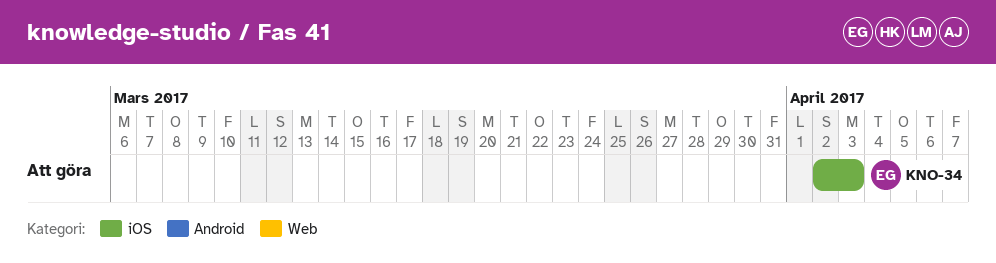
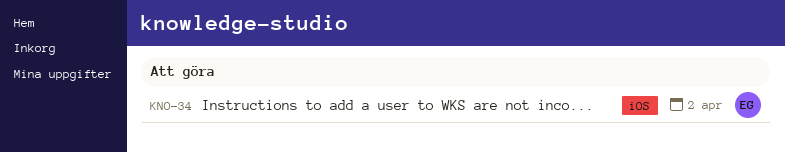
KNO-34, due: Apr 3 -> Apr 2

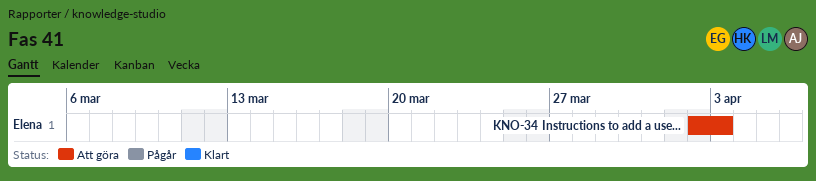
KNO-34, due: Apr 2 -> Apr 3

